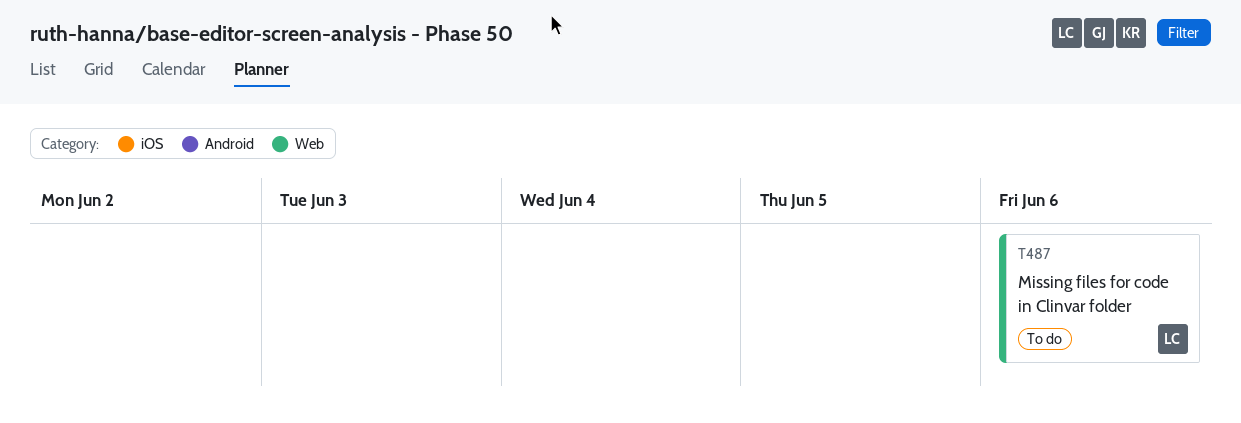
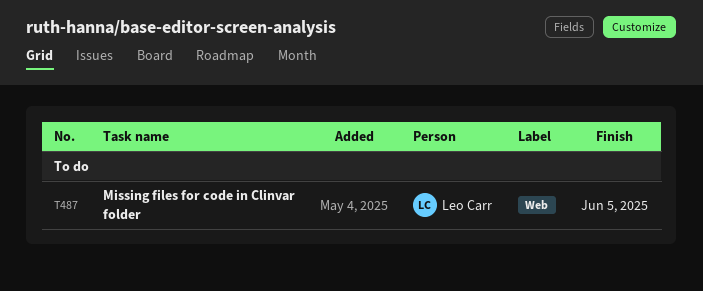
T487, due: Jun 6 -> Jun 5

